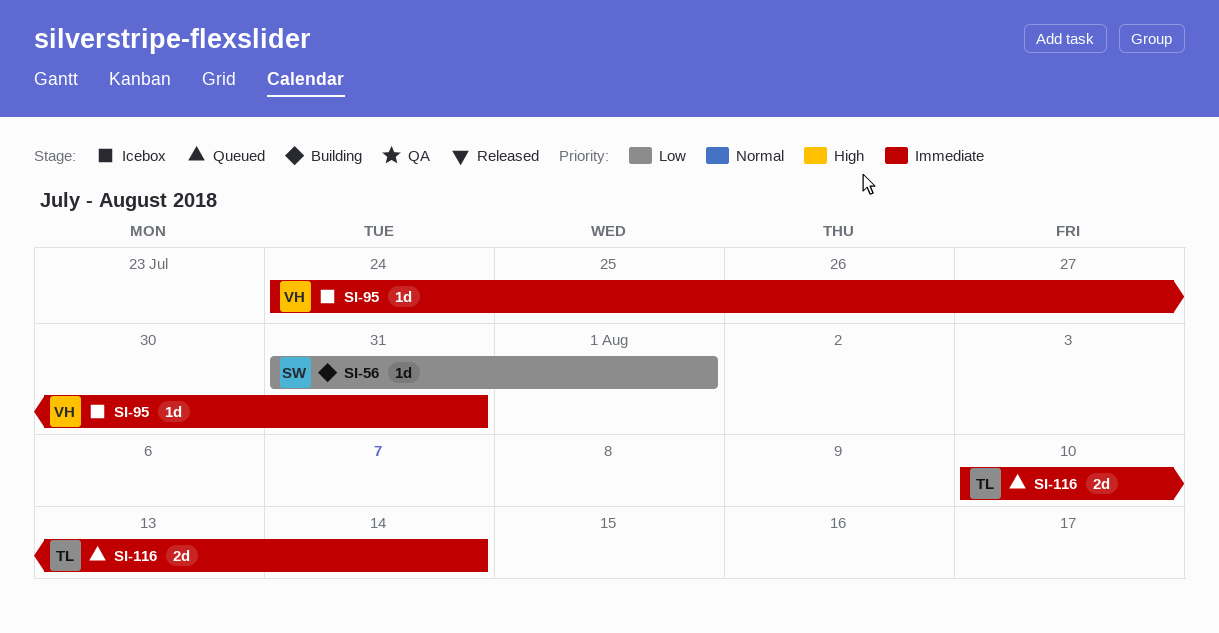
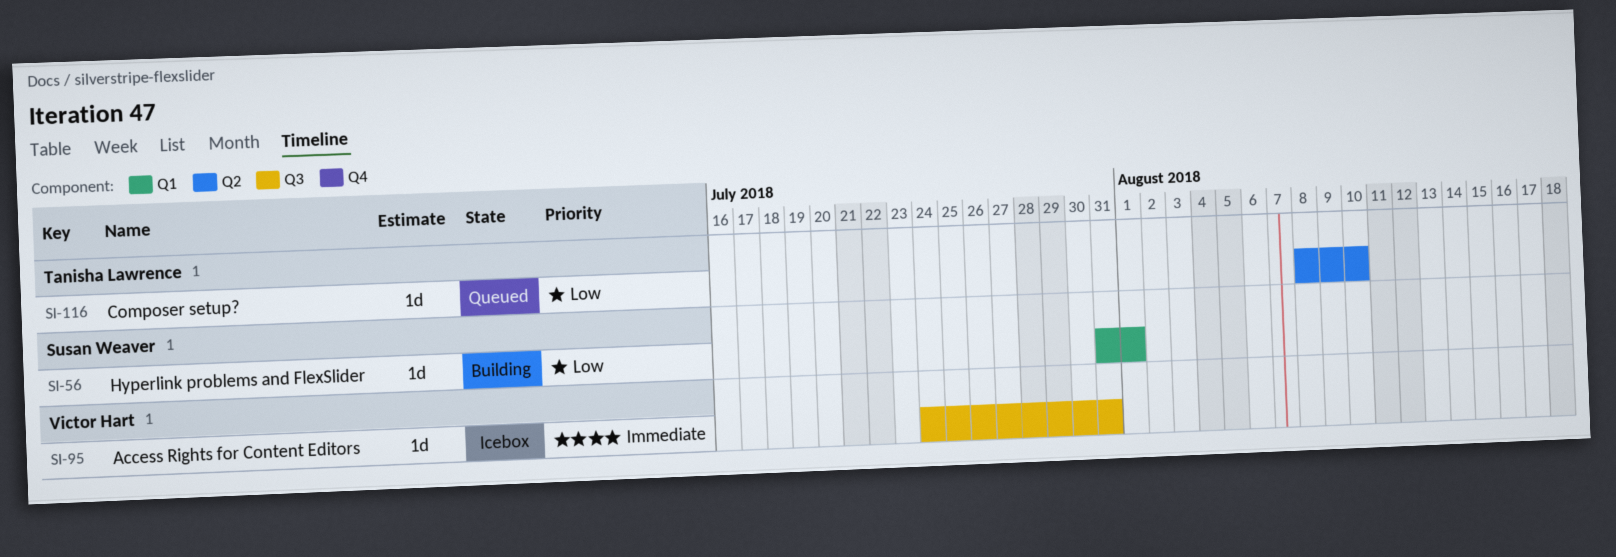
SI-116, priority: Immediate -> Low
SI-116, estimate: 2d -> 1d
SI-116, start: Aug 10 -> Aug 8
SI-116, due: Aug 14 -> Aug 10

